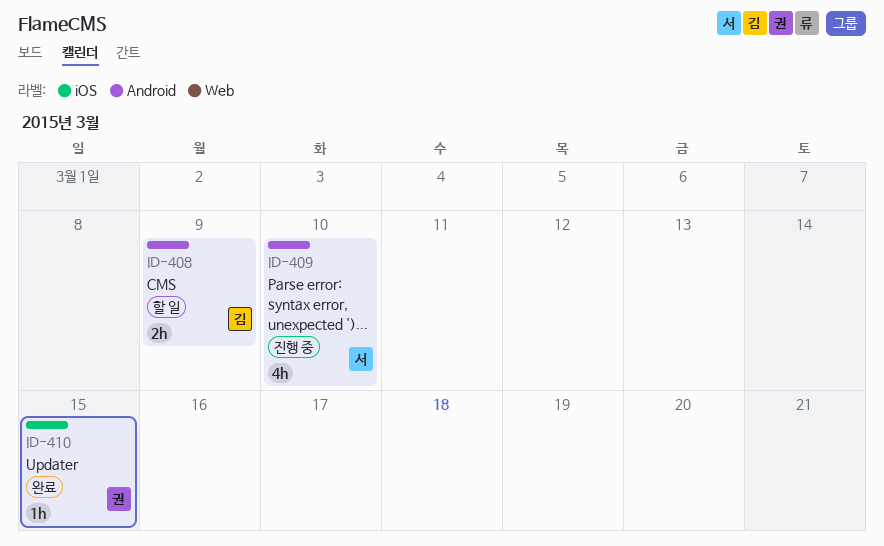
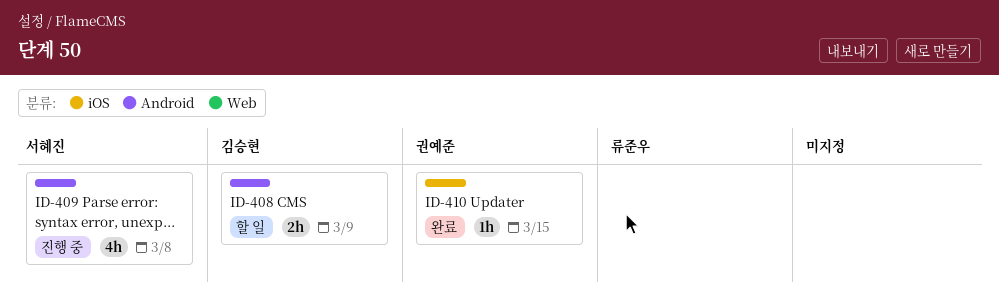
ID-409, due: Mar 10 -> Mar 8

